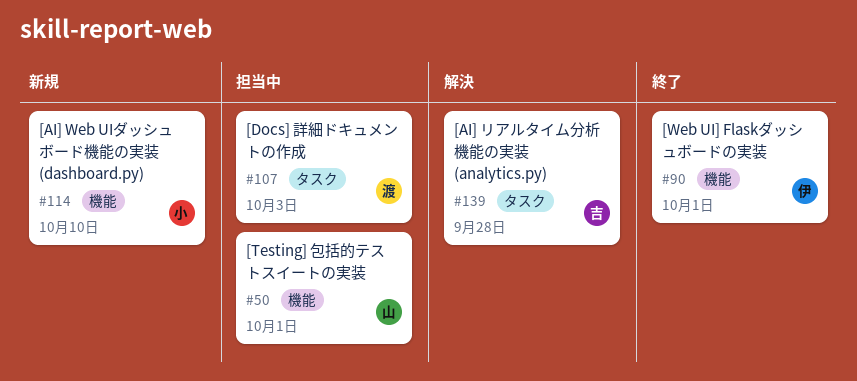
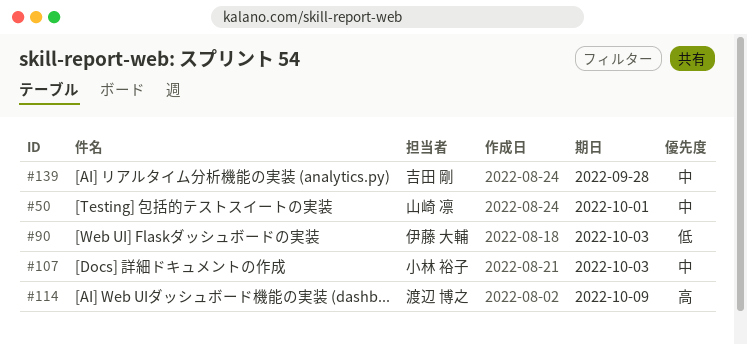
#90, due: Oct 1 -> Oct 3
#107, owner: 渡辺 博之 -> 小林 裕子
#114, owner: 小林 裕子 -> 渡辺 博之
#114, due: Oct 10 -> Oct 9

